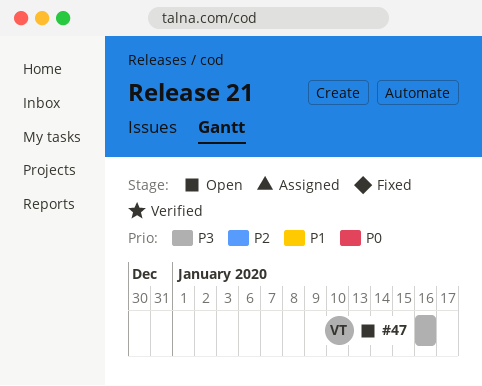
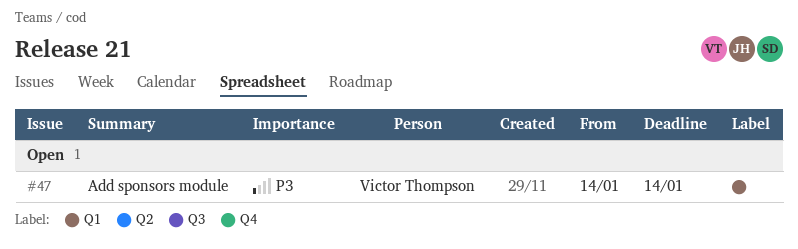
#47, start: Jan 16 -> Jan 14
#47, due: Jan 16 -> Jan 14

